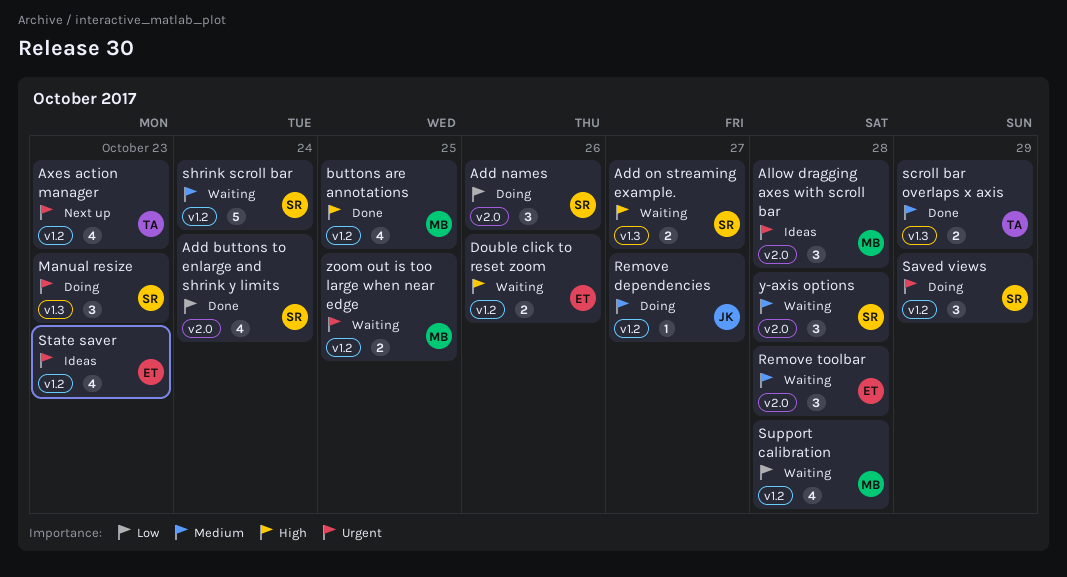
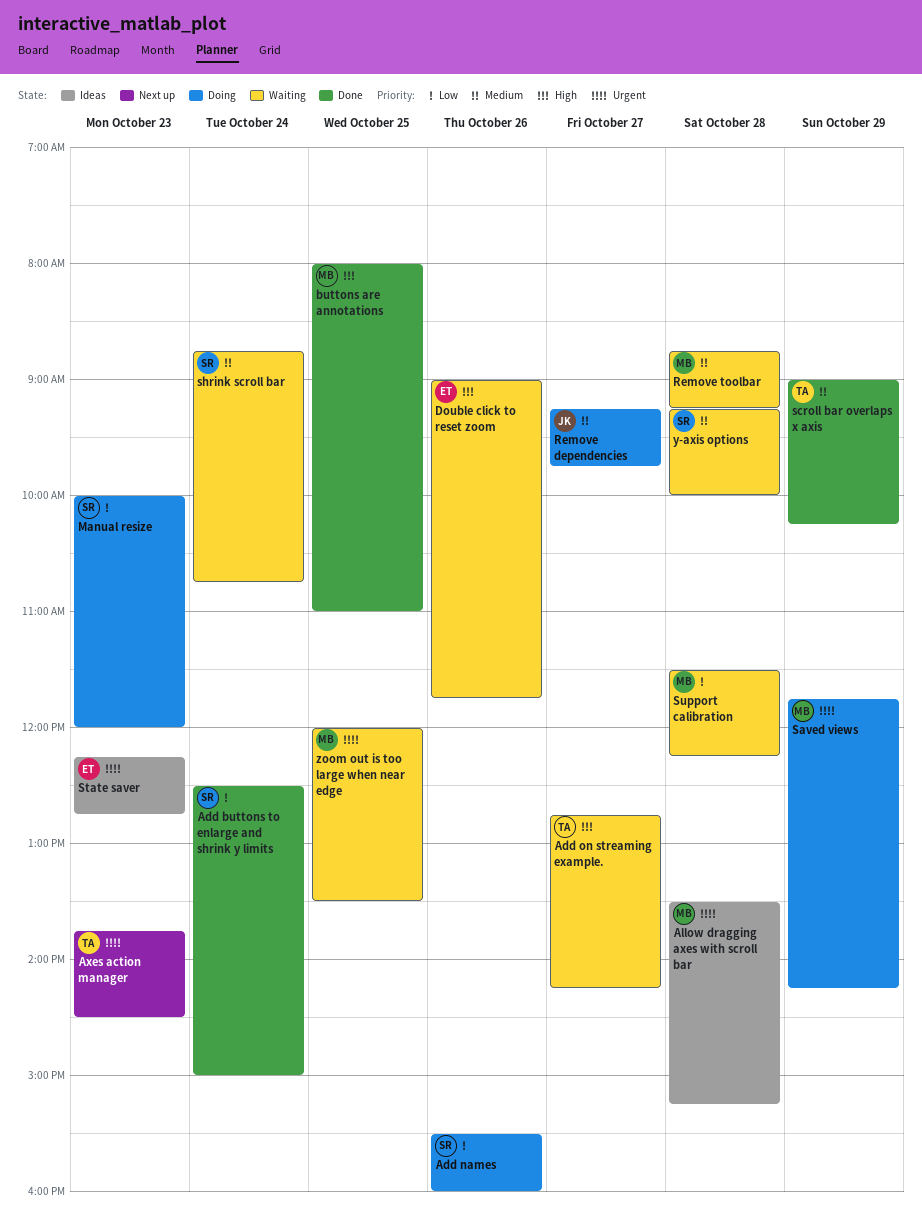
Add on streaming example., owner: SR -> TA
Manual resize, priority: Urgent -> Low
Remove toolbar, owner: ET -> MB
Saved views, owner: SR -> MB

